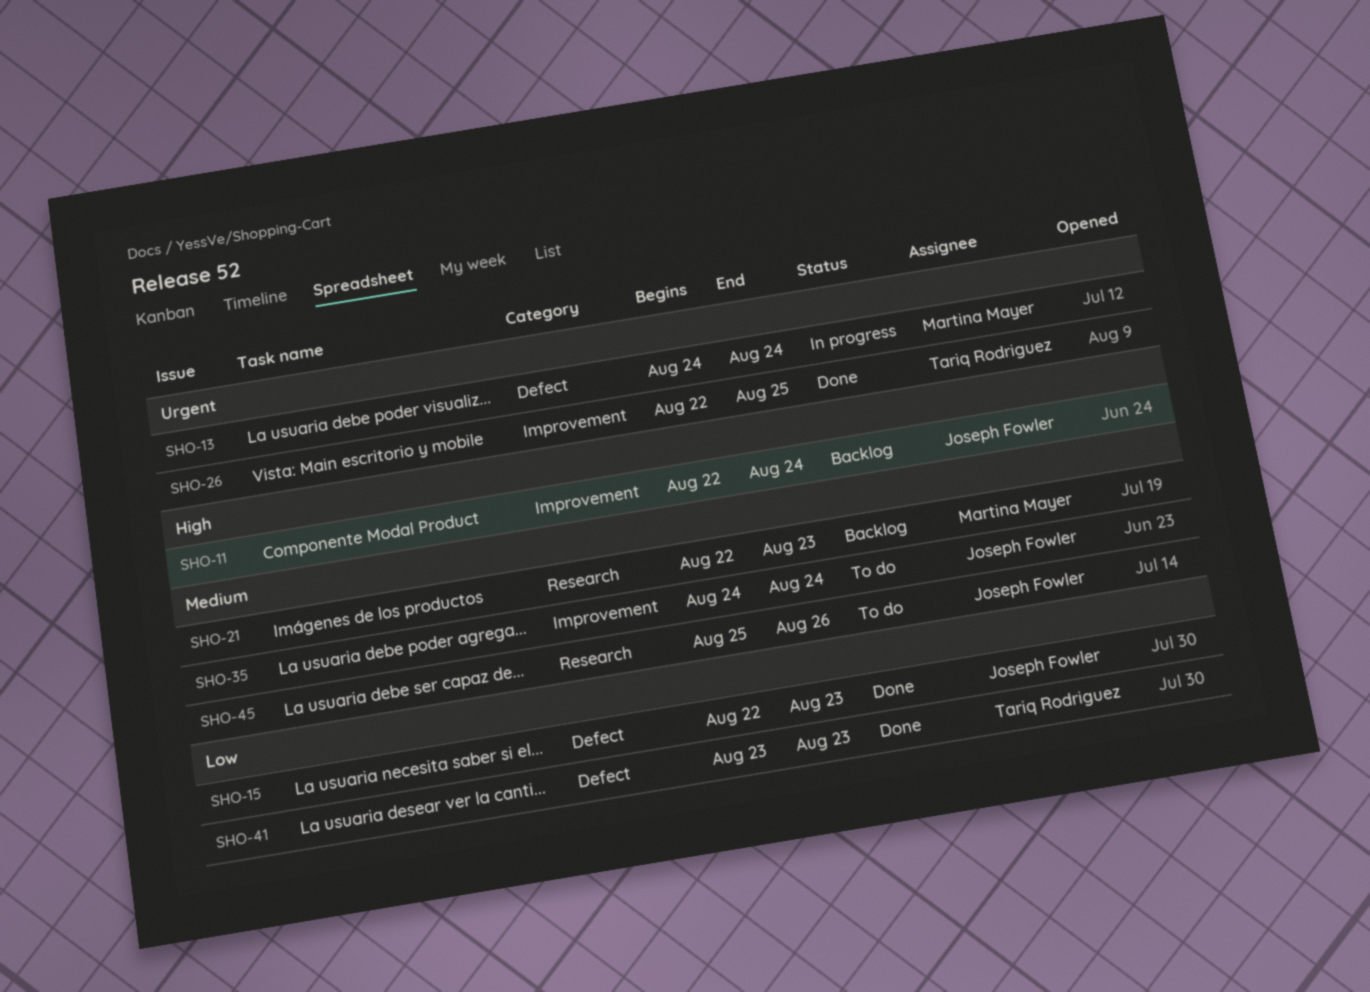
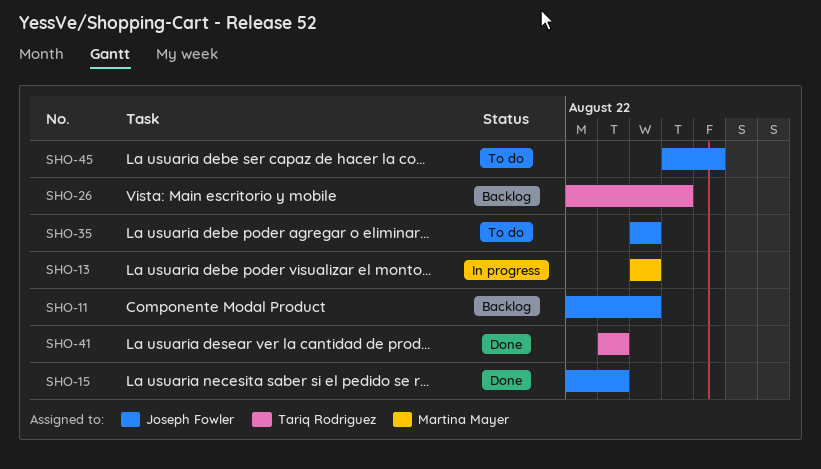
SHO-21: present -> none
SHO-26, status: Done -> Backlog

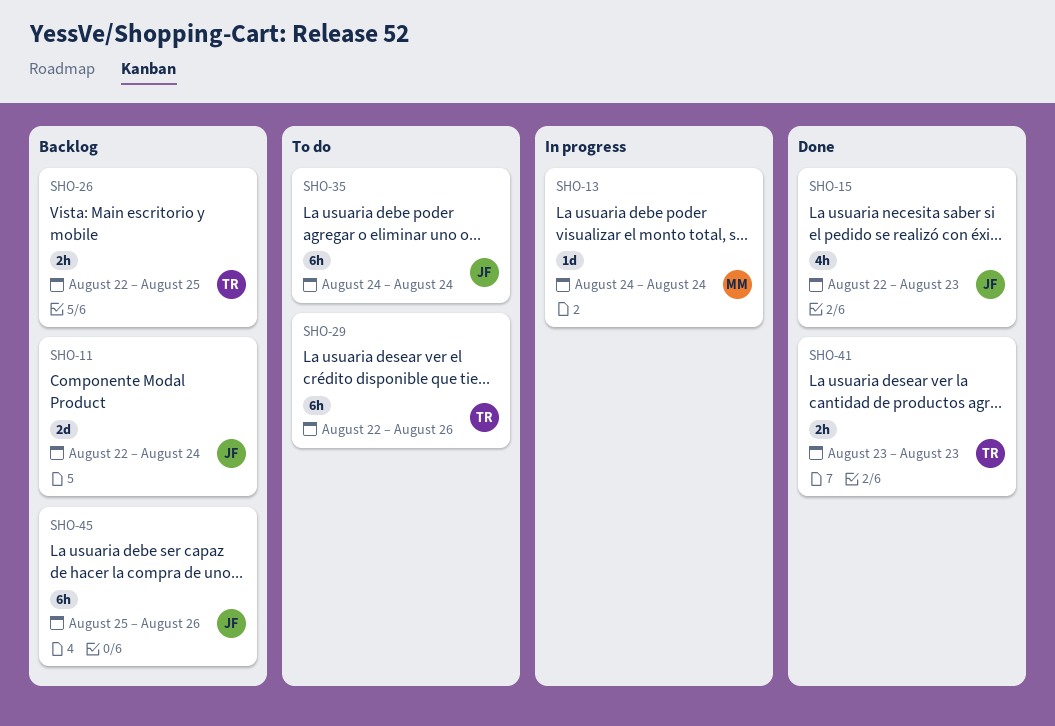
SHO-29: none -> present
SHO-45, status: To do -> Backlog

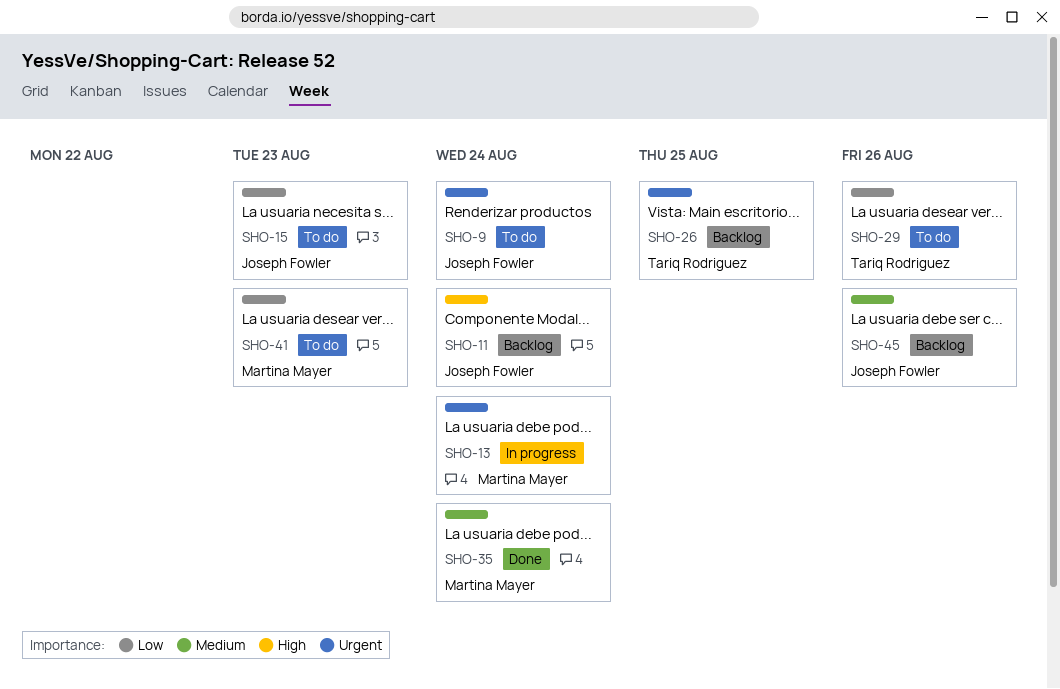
SHO-9: none -> present
SHO-15, status: Done -> To do
SHO-35, status: To do -> Done
SHO-35, owner: Joseph Fowler -> Martina Mayer
SHO-41, status: Done -> To do
SHO-41, owner: Tariq Rodriguez -> Martina Mayer

